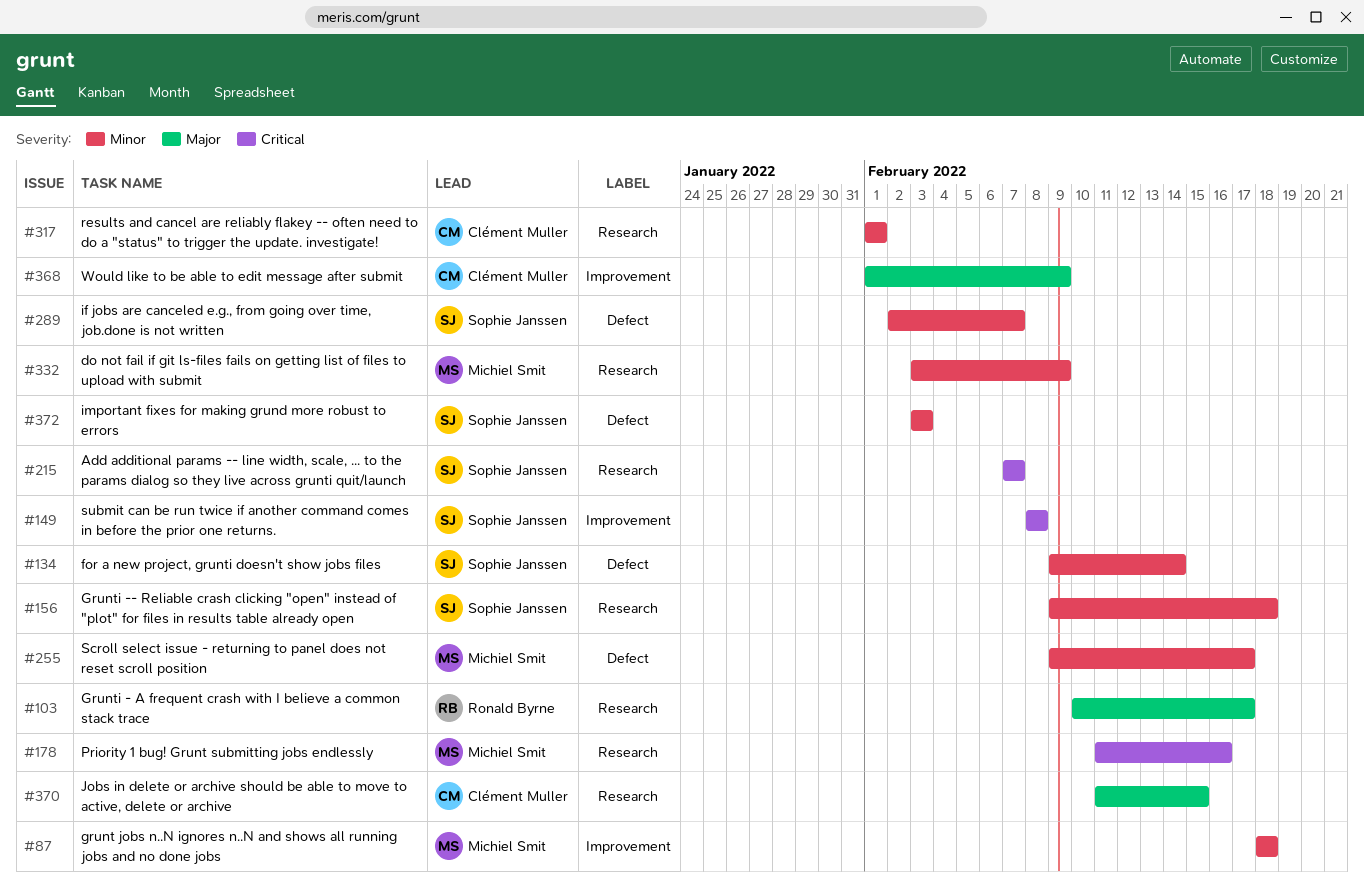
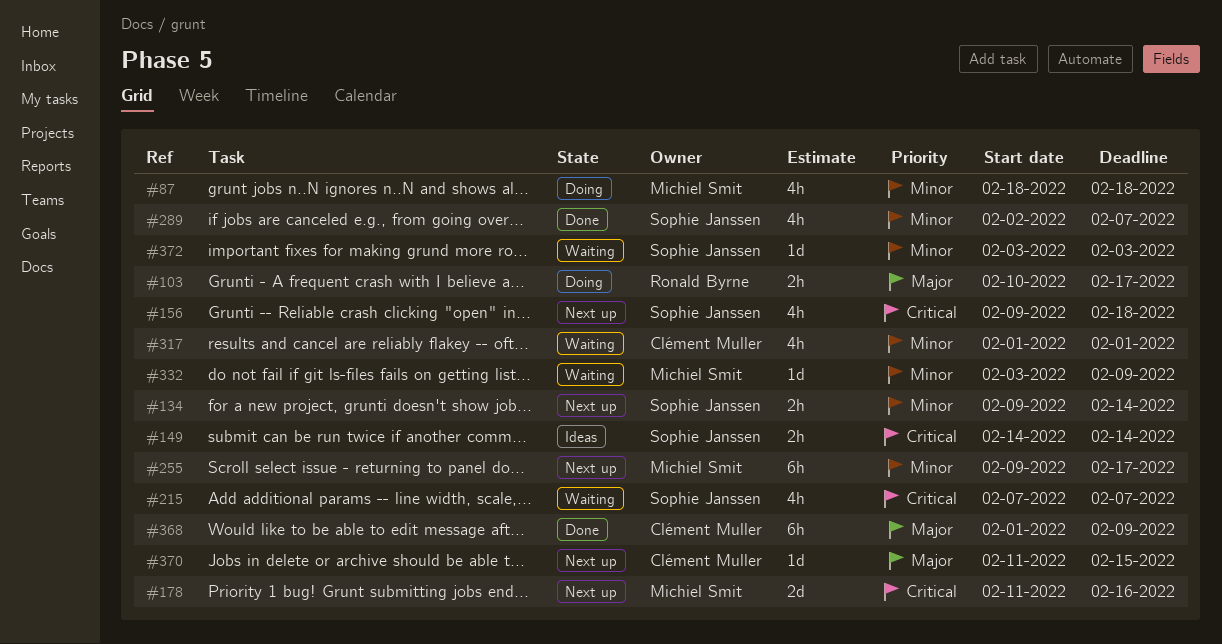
#149, start: Feb 8 -> Feb 14
#149, due: Feb 8 -> Feb 14
#156, priority: Minor -> Critical

